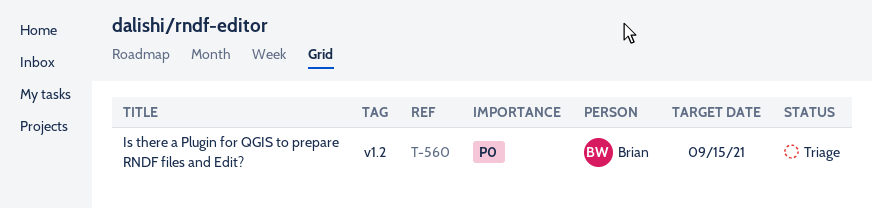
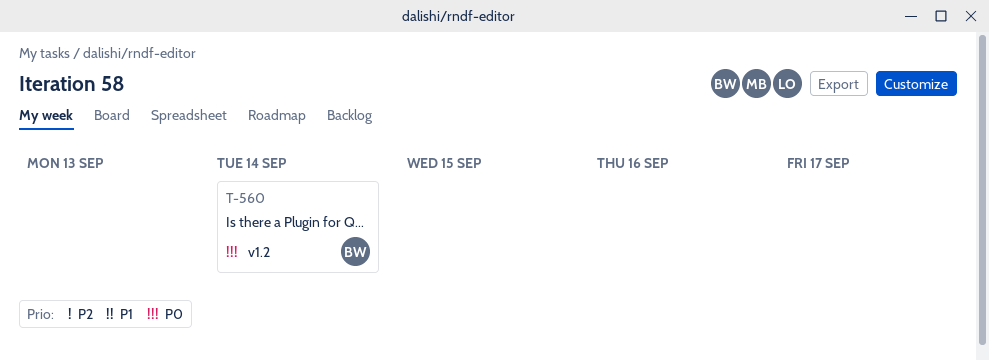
T-560, due: Sep 15 -> Sep 14

